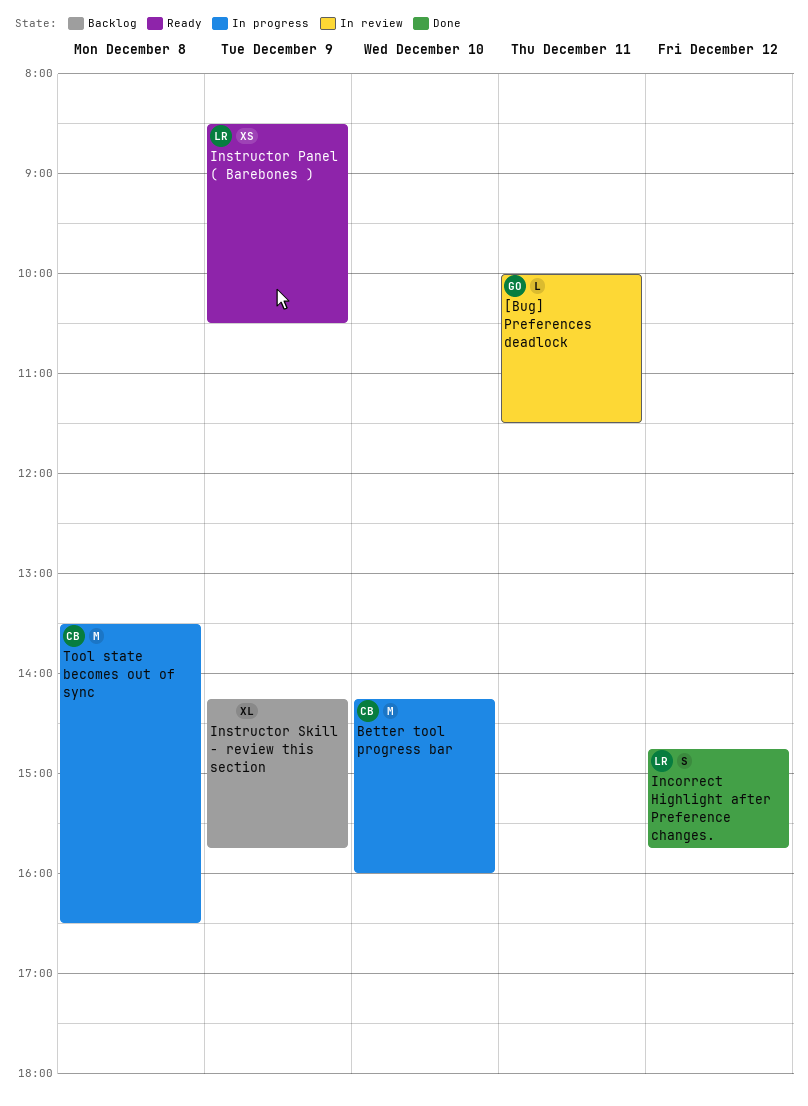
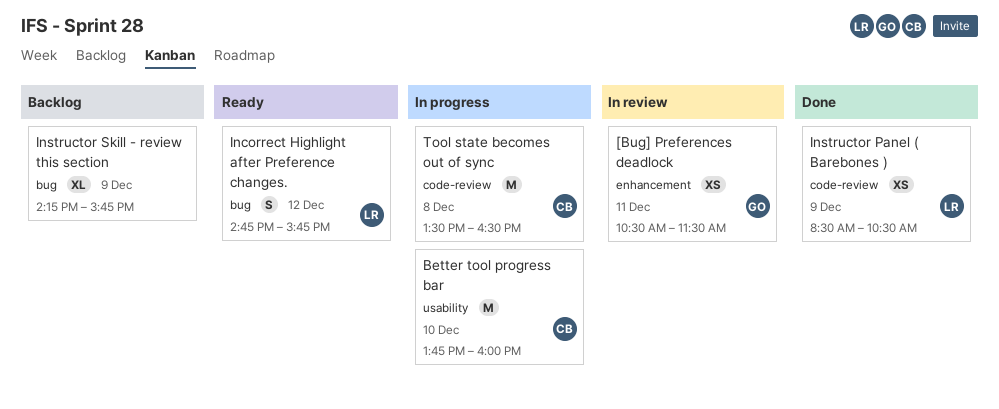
[Bug] Preferences deadlock, estimate: L -> XS
[Bug] Preferences deadlock, begins: 10:00 -> 10:30
Better tool progress bar, begins: 14:15 -> 13:45
Incorrect Highlight after Preference changes., status: Done -> Ready
Instructor Panel ( Barebones ), status: Ready -> Done

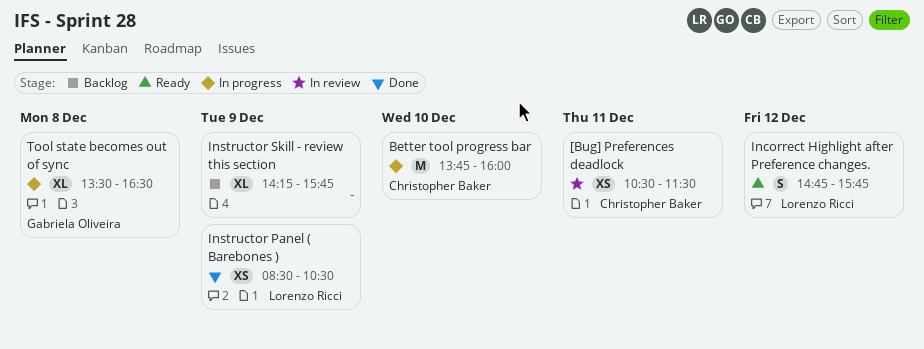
[Bug] Preferences deadlock, owner: Gabriela Oliveira -> Christopher Baker
Tool state becomes out of sync, owner: Christopher Baker -> Gabriela Oliveira
Tool state becomes out of sync, estimate: M -> XL

